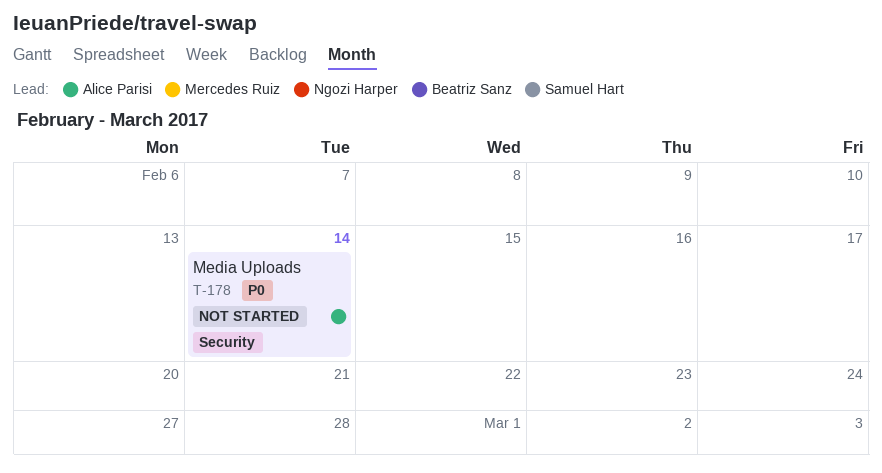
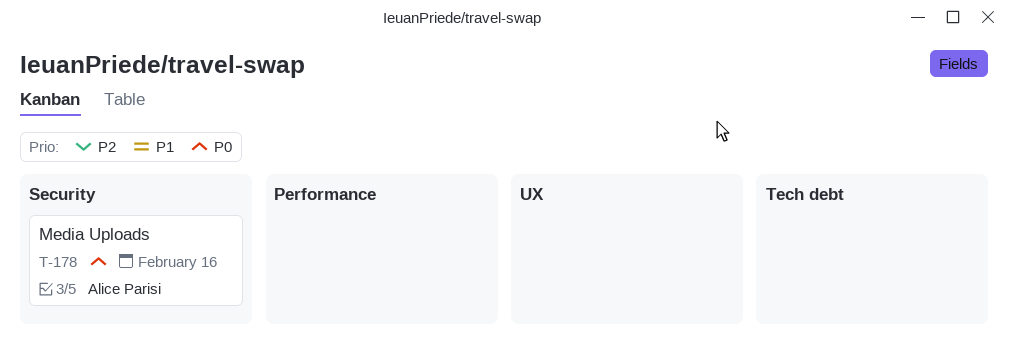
T-178, due: Feb 14 -> Feb 16

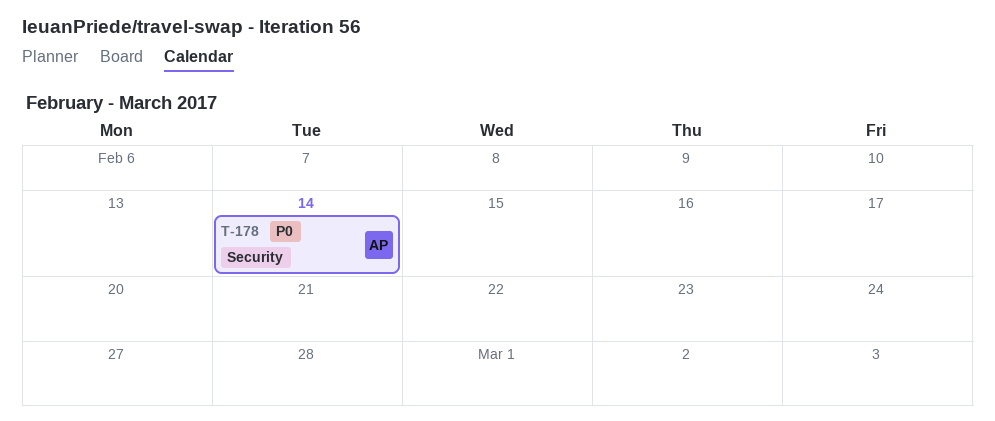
T-178, due: Feb 16 -> Feb 14

